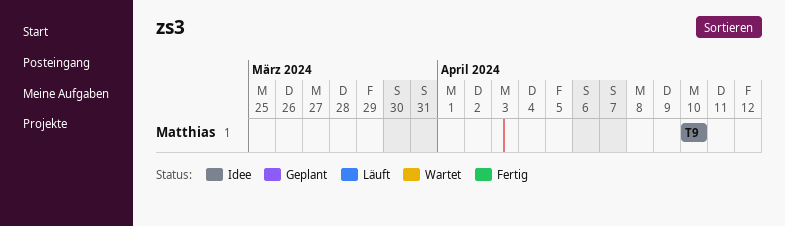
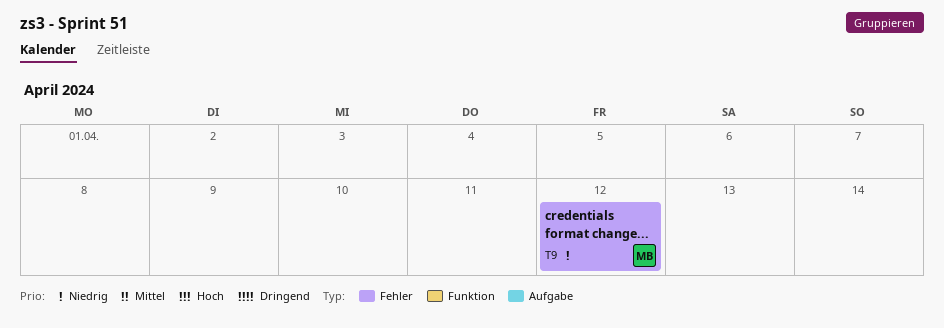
T9, due: Apr 10 -> Apr 12

